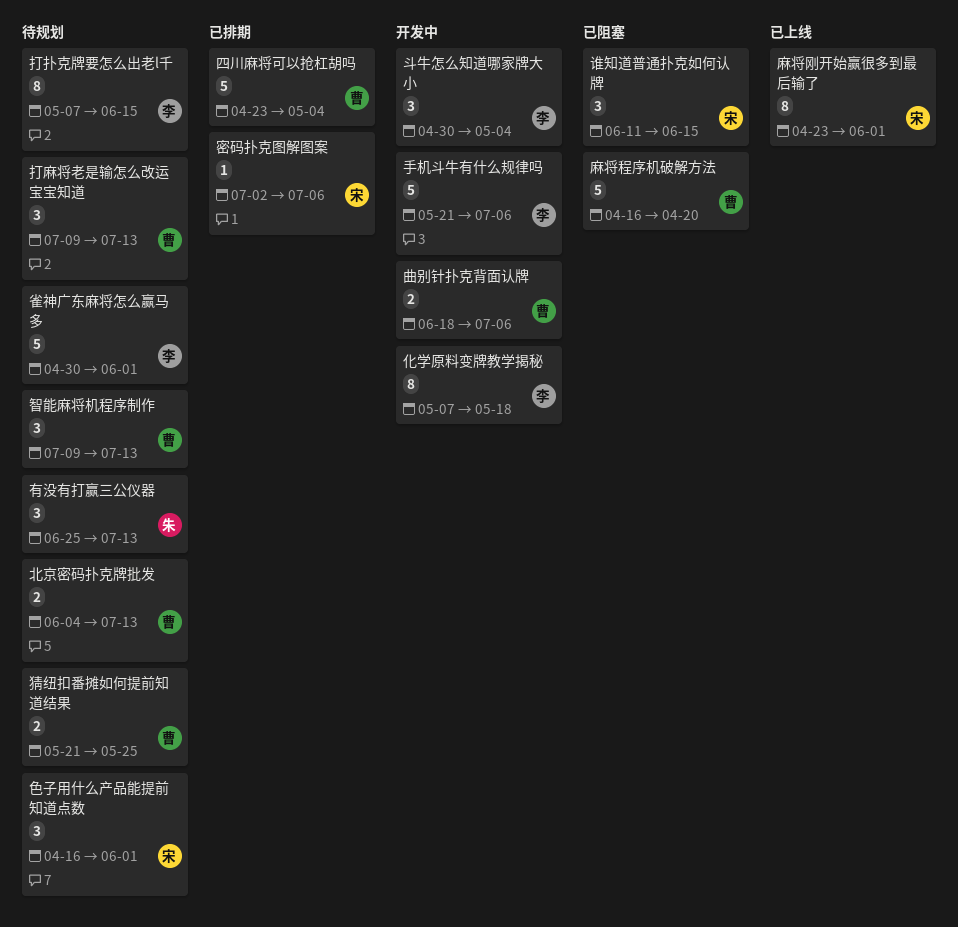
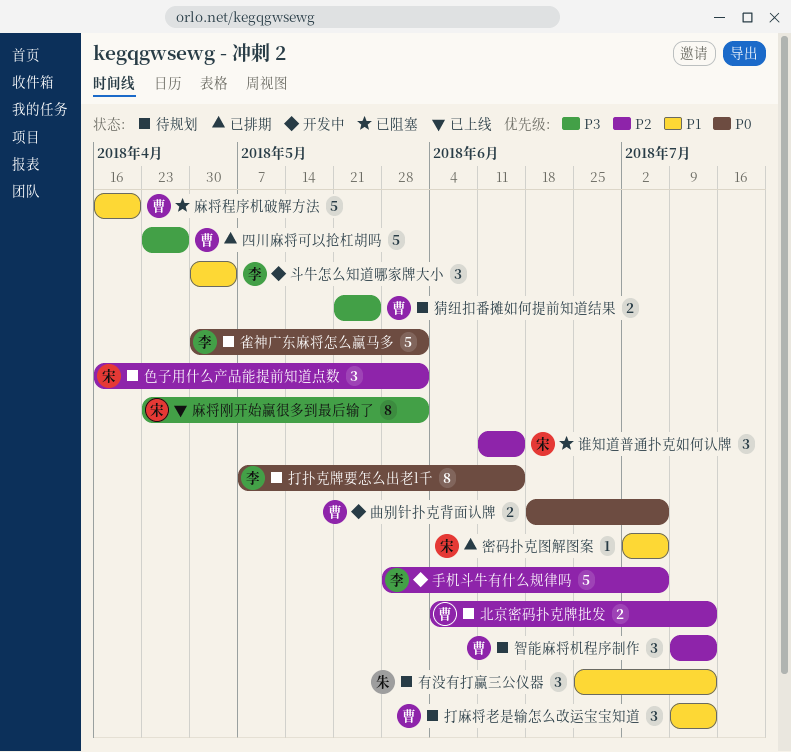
化学原料变牌教学揭秘: present -> none
四川麻将可以抢杠胡吗, due: May 4 -> Apr 27
手机斗牛有什么规律吗, start: May 21 -> May 28

